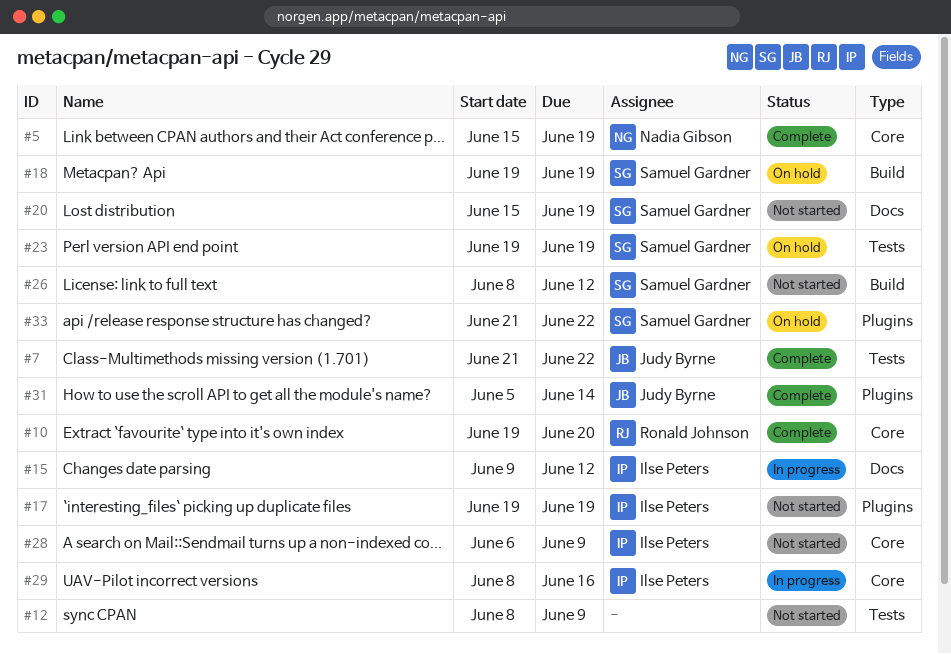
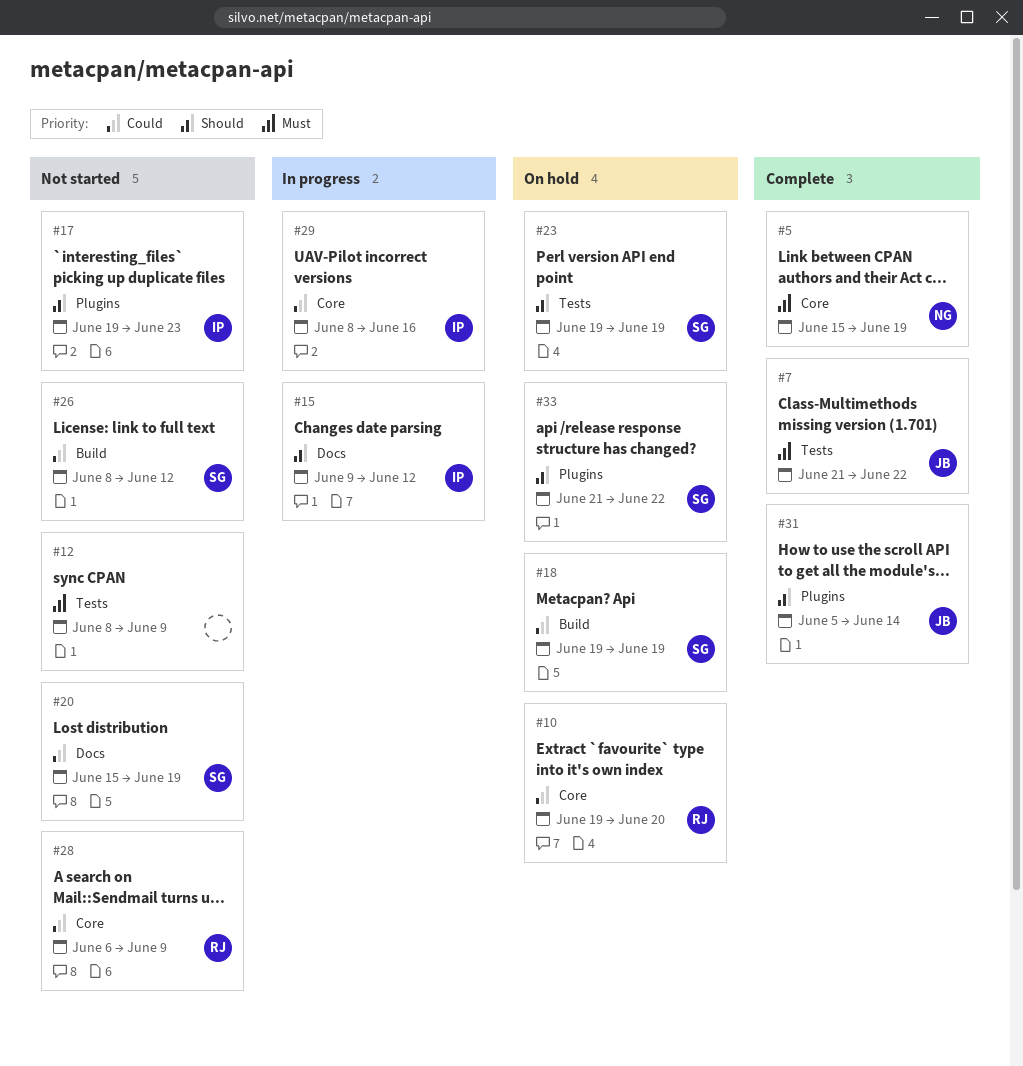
#10, status: Complete -> On hold
#17, due: Jun 19 -> Jun 23
#28, owner: Ilse Peters -> Ronald Johnson

